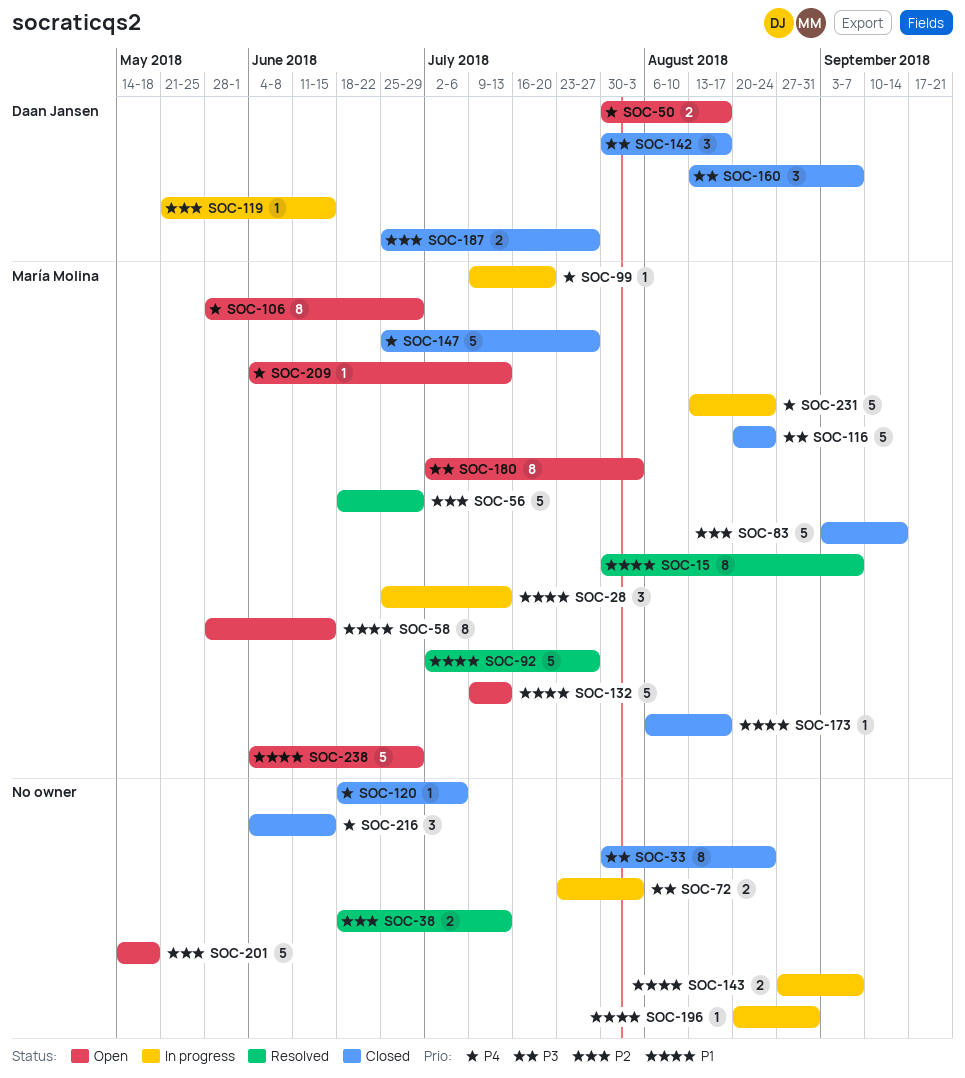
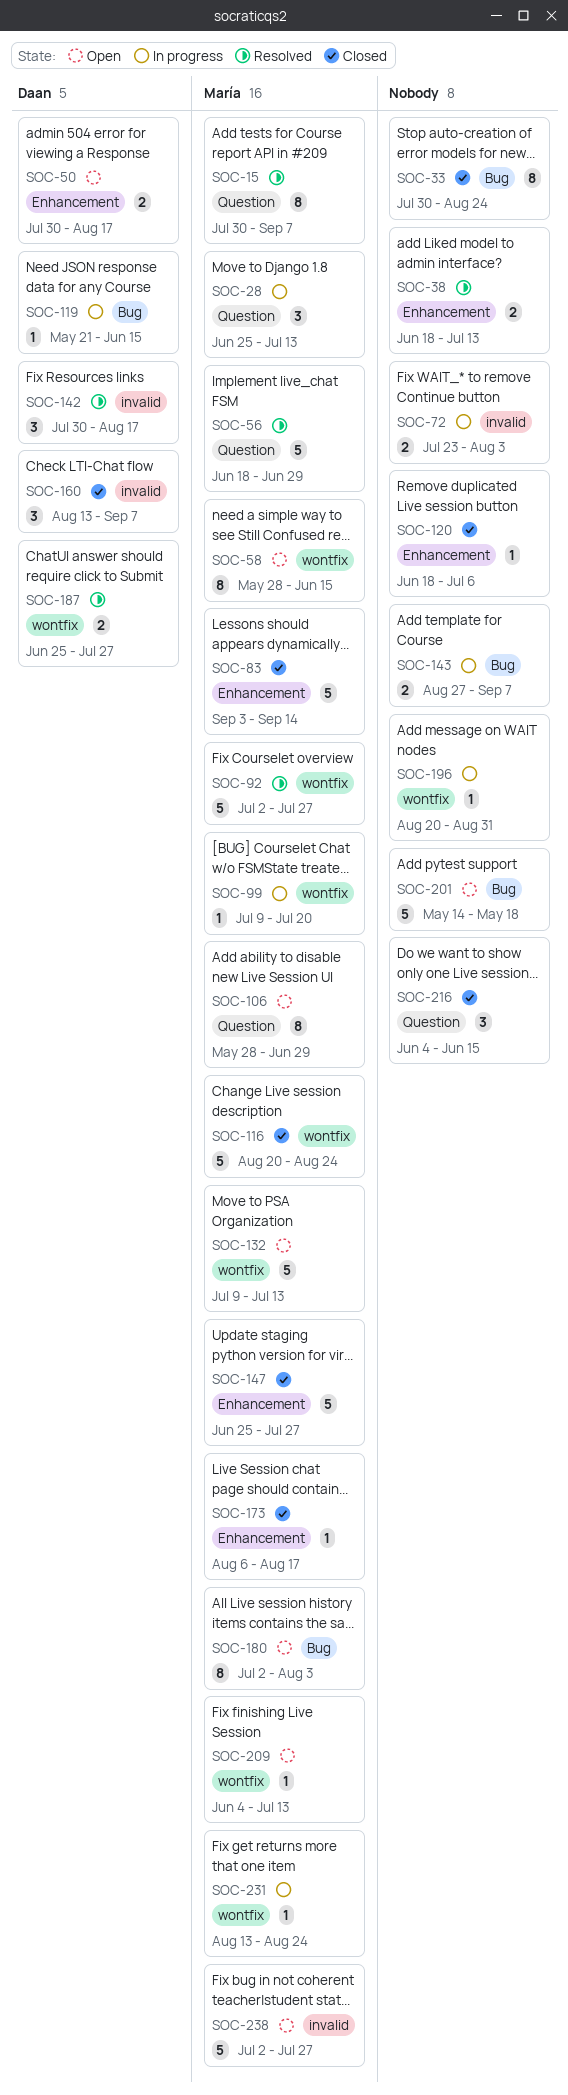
SOC-142, status: Closed -> Resolved
SOC-187, status: Closed -> Resolved
SOC-231, estimate: 5 -> 1
SOC-238, start: Jun 4 -> Jul 2
SOC-238, due: Jun 29 -> Jul 27

